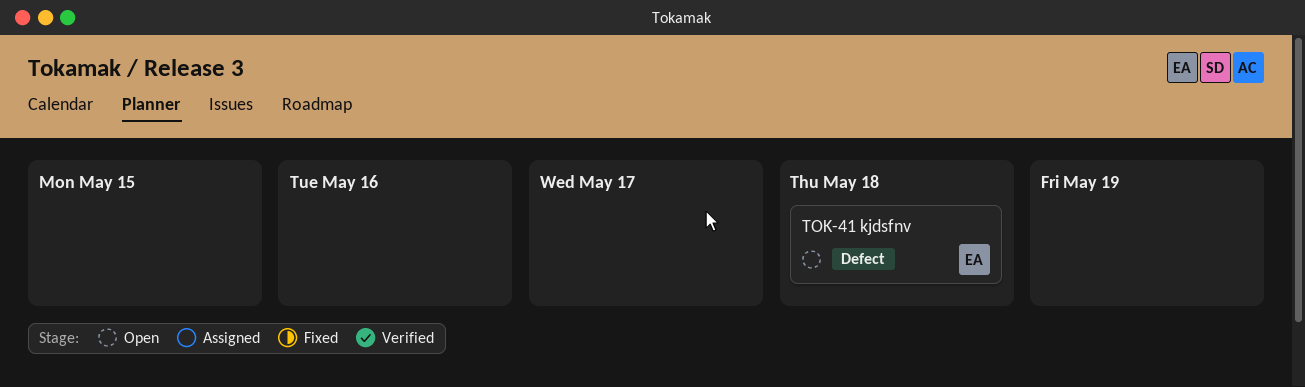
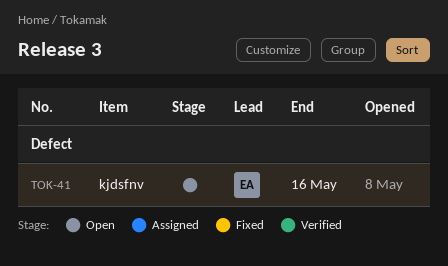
TOK-41, due: May 18 -> May 16

